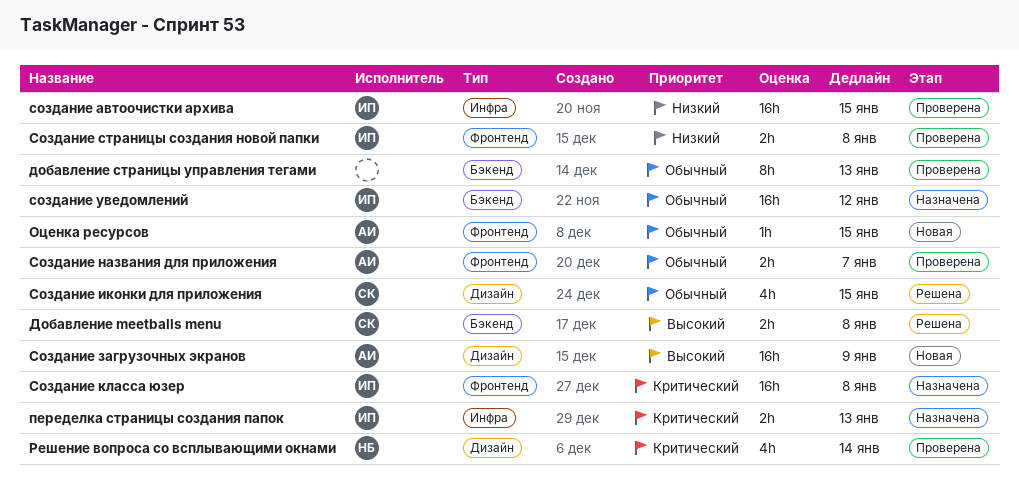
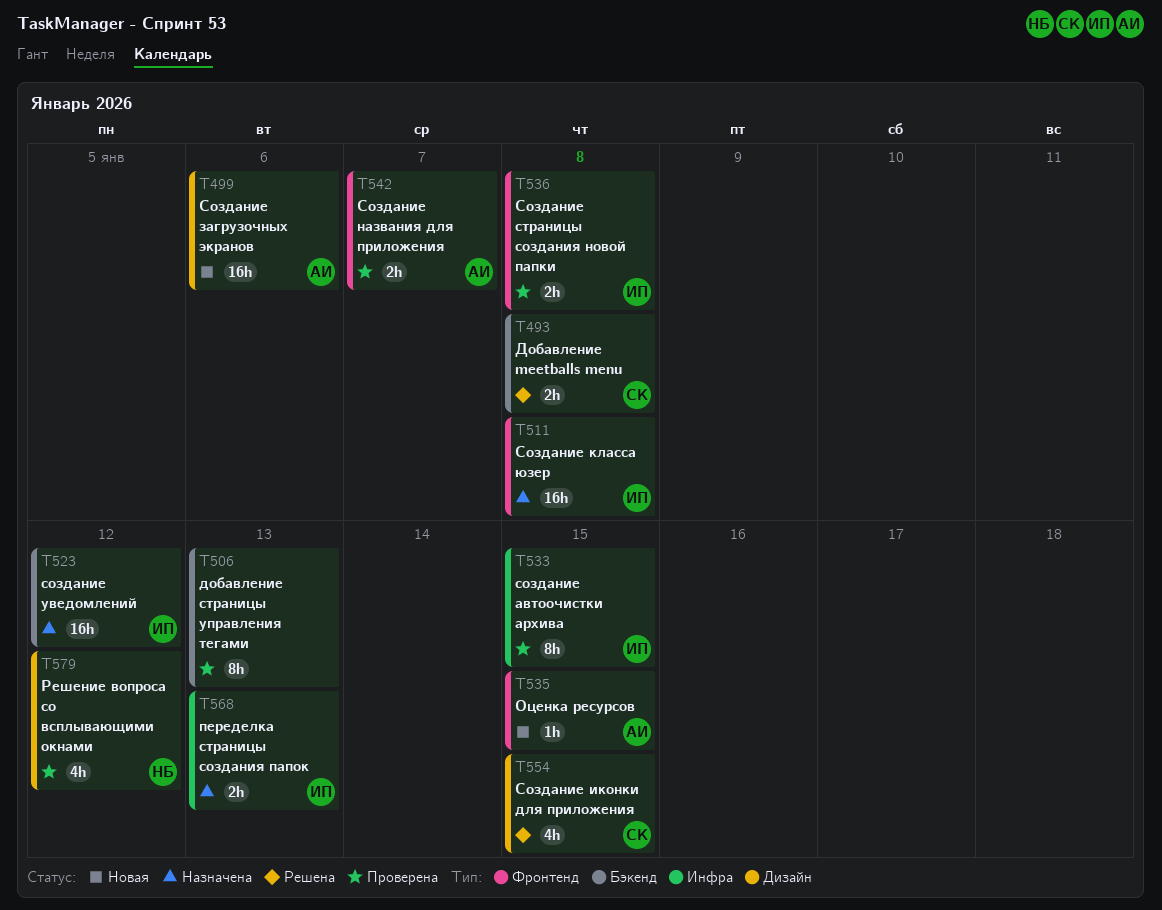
Cоздание загрузочных экранов, due: Jan 9 -> Jan 6
Решение вопроса со всплывающими окнами, due: Jan 14 -> Jan 12
создание автоочистки архива, estimate: 16h -> 8h

